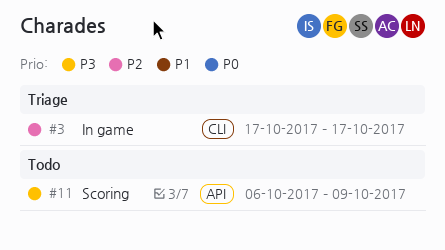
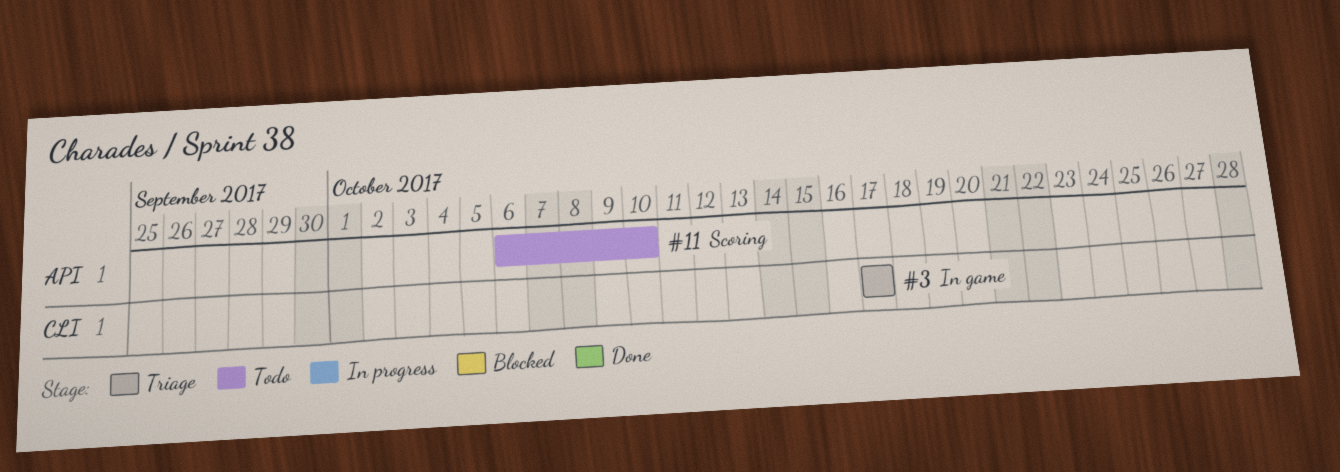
#11, due: Oct 9 -> Oct 10

